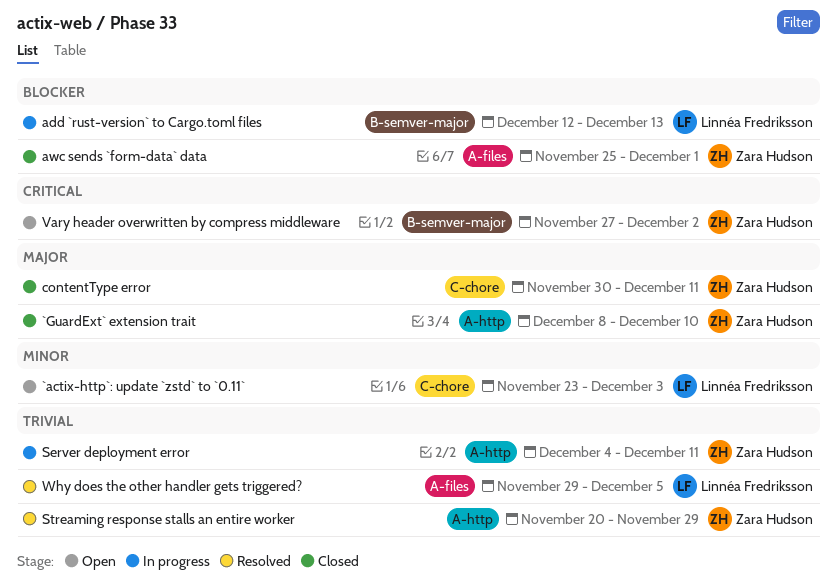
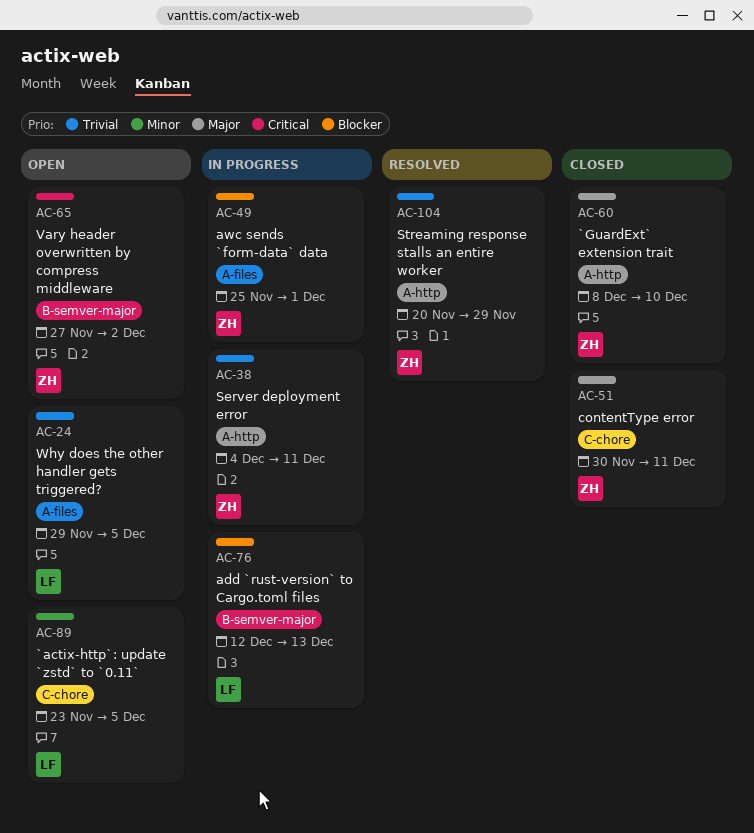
`actix-http`: update `zstd` to `0.11`, due: Dec 3 -> Dec 5
awc sends `form-data` data, status: Closed -> In progress
Why does the other handler gets triggered?, status: Resolved -> Open

